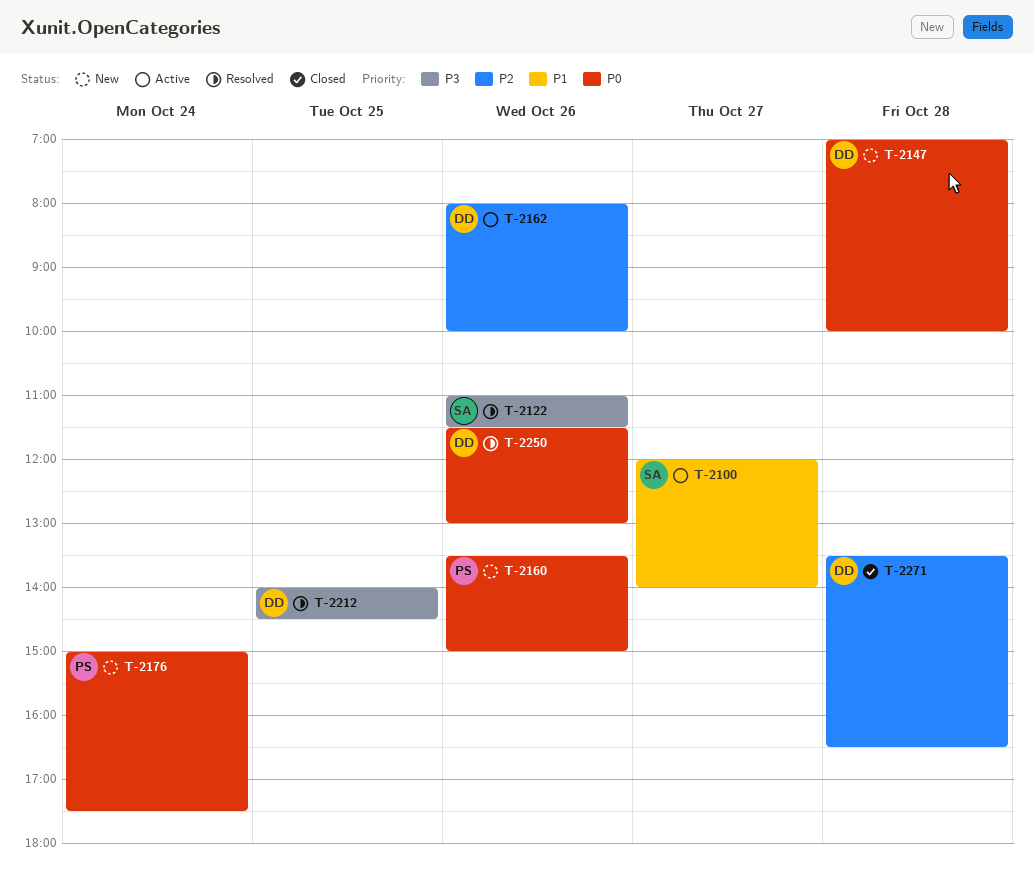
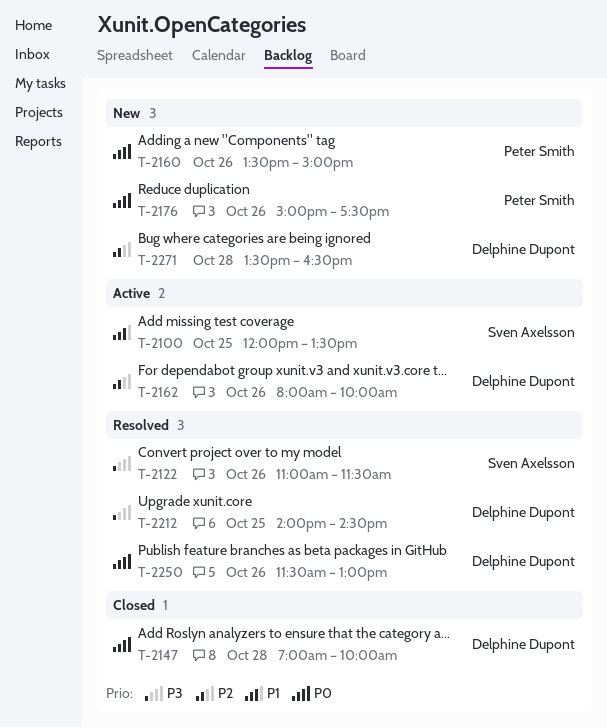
T-2100, day: Oct 27 -> Oct 25
T-2100, ends: 14:00 -> 13:30
T-2147, status: New -> Closed
T-2176, day: Oct 24 -> Oct 26
T-2271, status: Closed -> New

